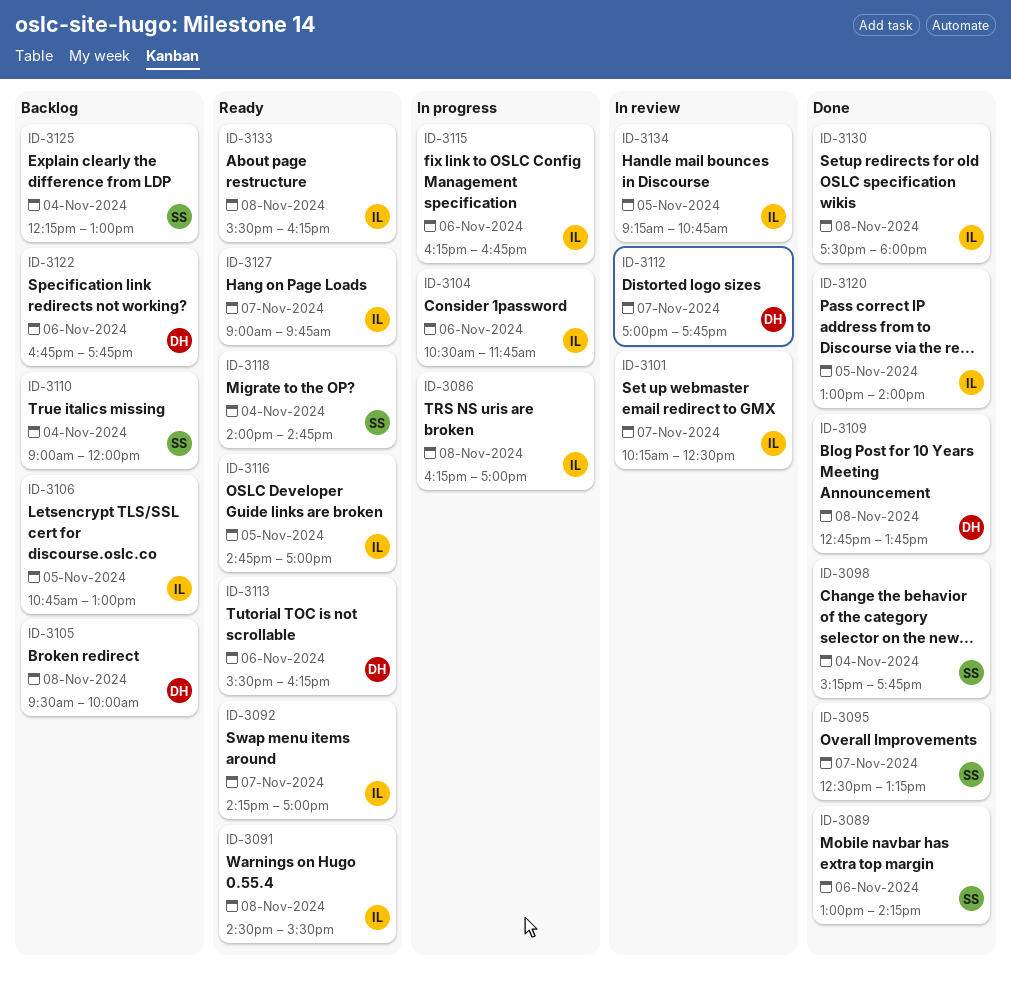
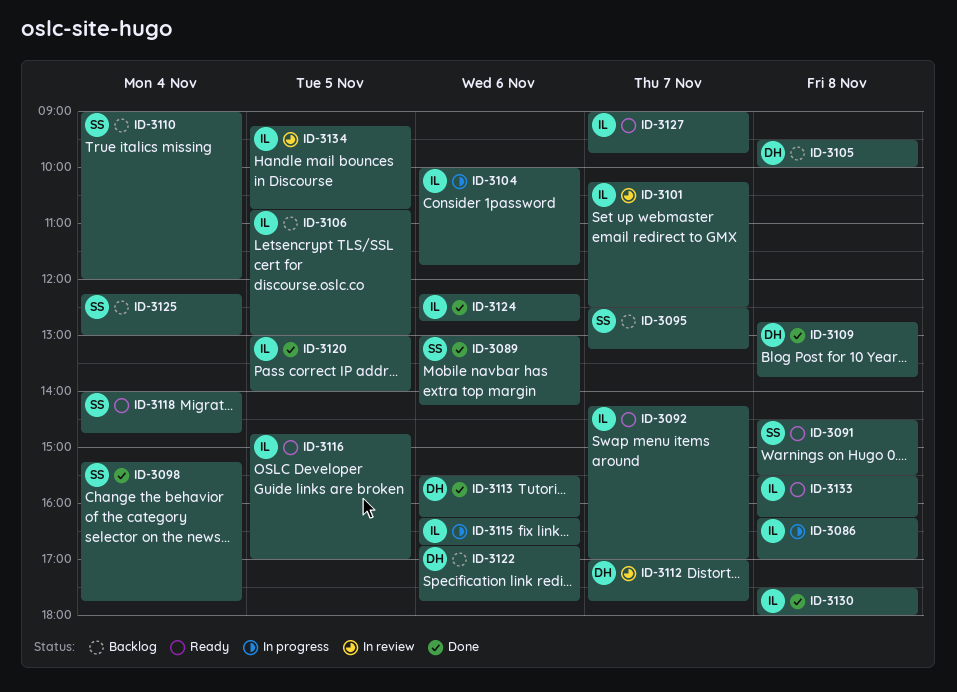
ID-3091, owner: IL -> SS
ID-3095, status: Done -> Backlog
ID-3104, begins: 10:30 -> 10:00
ID-3113, status: Ready -> Done
ID-3124: none -> present

